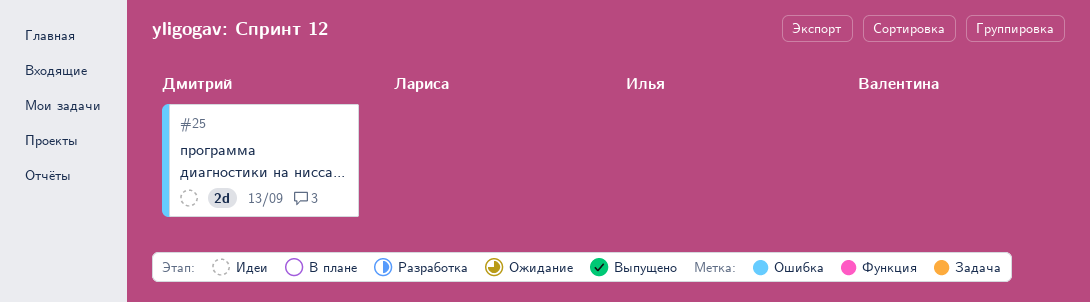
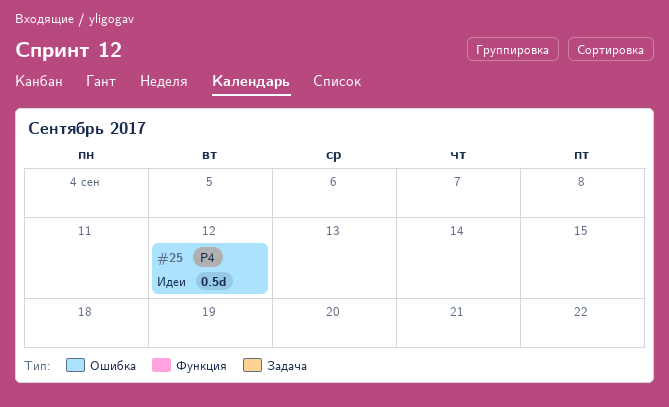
#25, estimate: 2d -> 0.5d
#25, due: Sep 13 -> Sep 12

